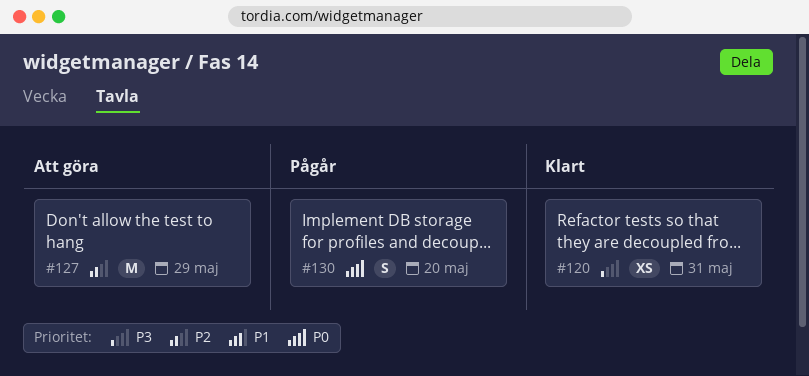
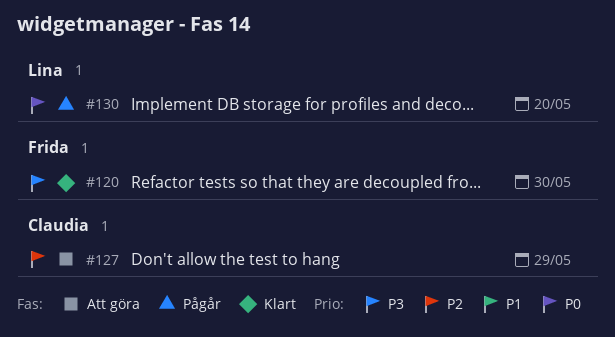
#120, due: May 31 -> May 30

